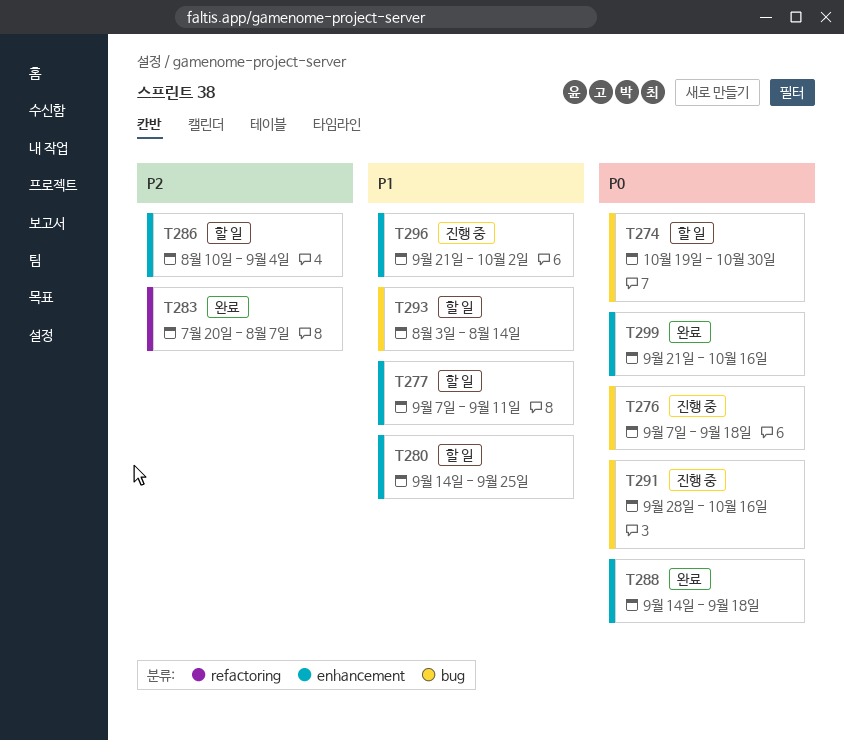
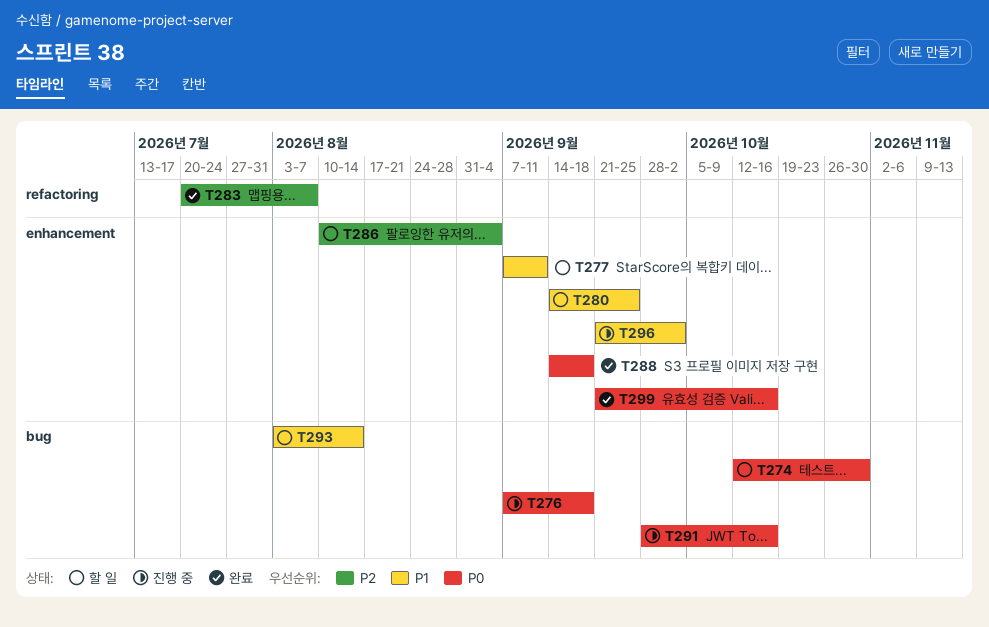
T274, start: Oct 19 -> Oct 12

